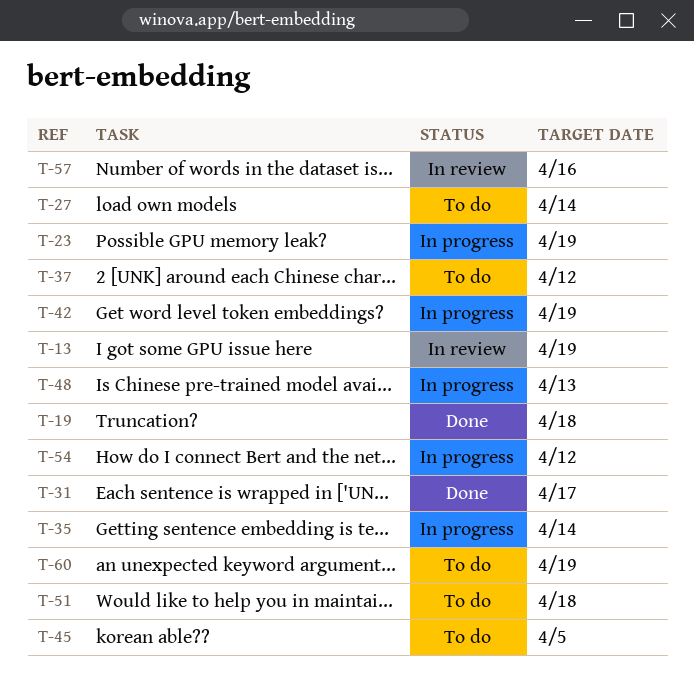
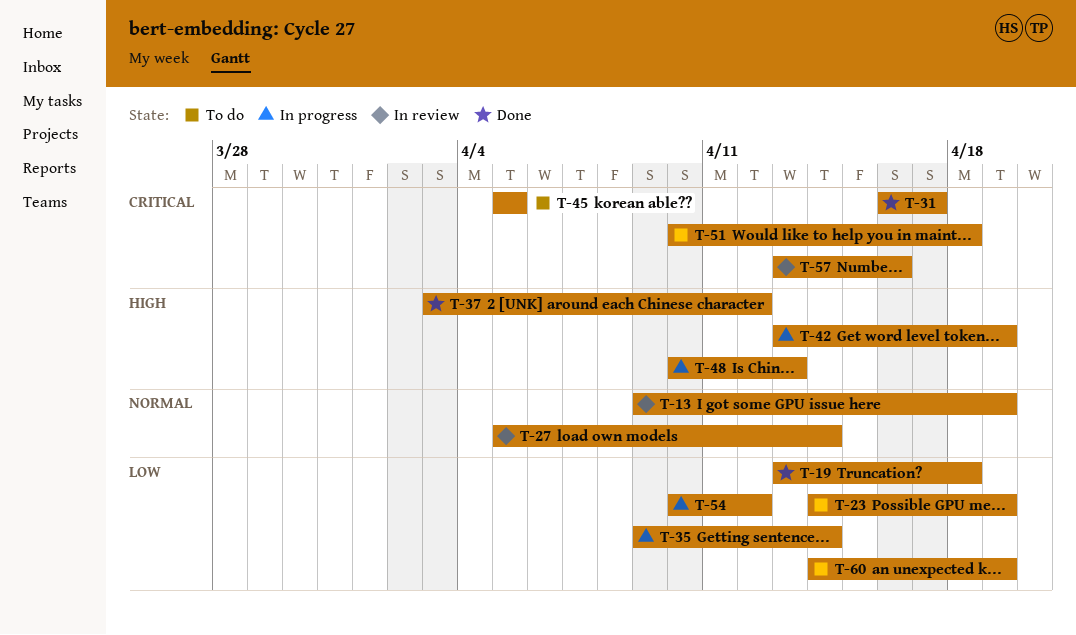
T-23, status: In progress -> To do
T-27, status: To do -> In review
T-37, status: To do -> Done

